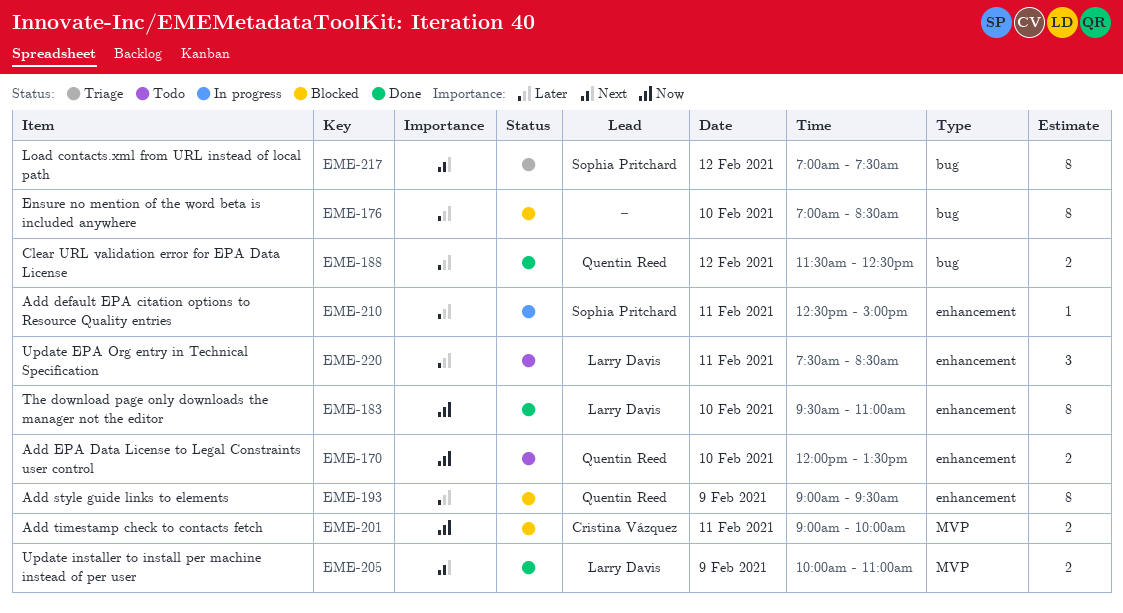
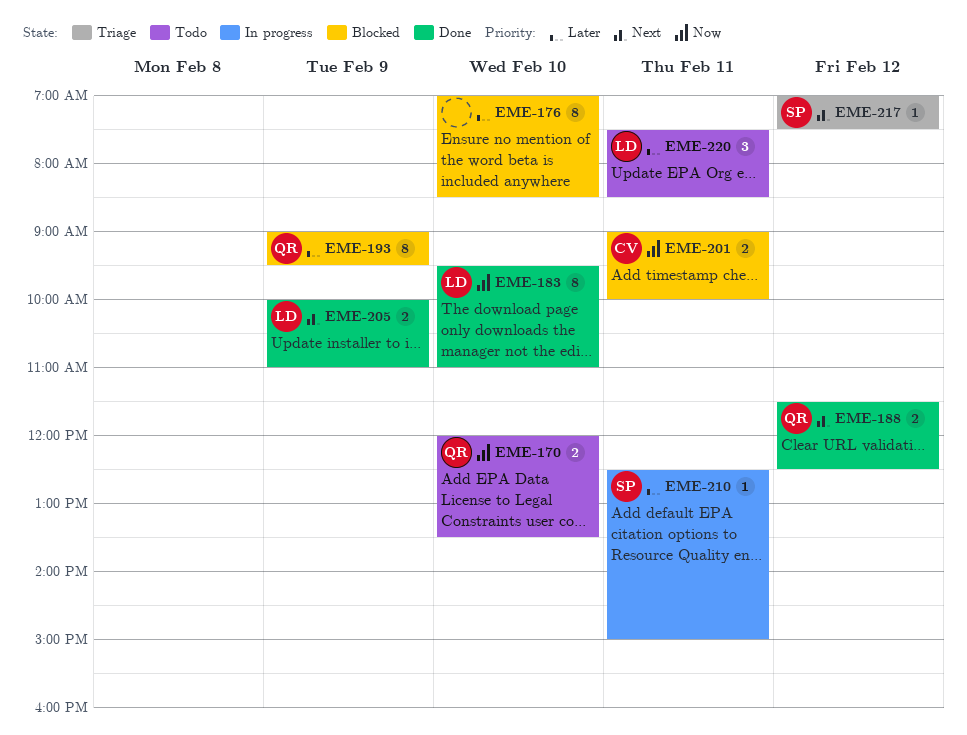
EME-188, priority: Later -> Next
EME-217, estimate: 8 -> 1

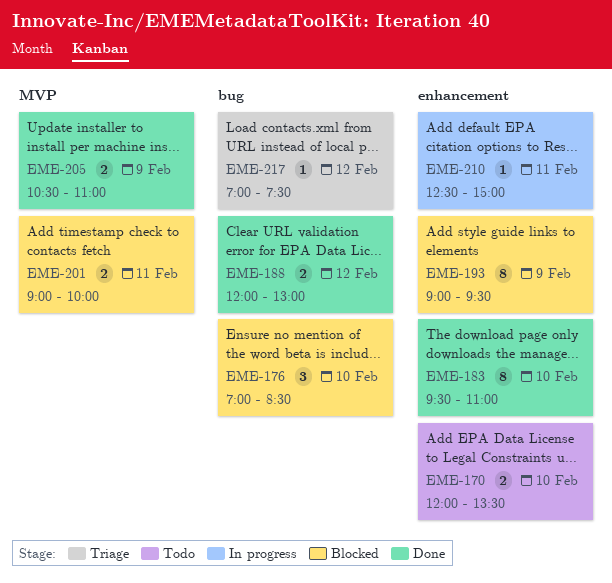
EME-176, estimate: 8 -> 3
EME-188, begins: 11:30 -> 12:00
EME-188, ends: 12:30 -> 13:00
EME-205, begins: 10:00 -> 10:30
EME-220: present -> none

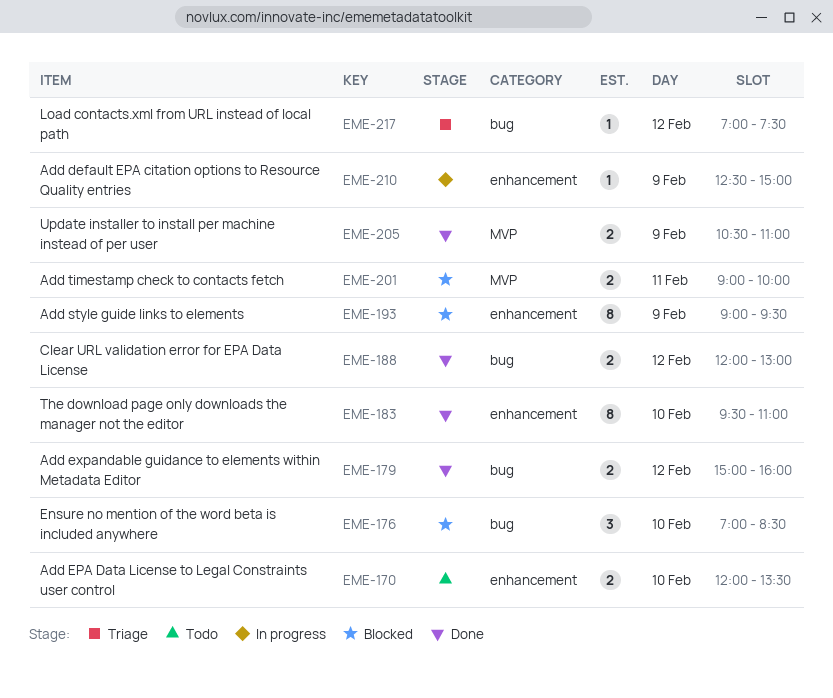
EME-179: none -> present
EME-210, day: Feb 11 -> Feb 9

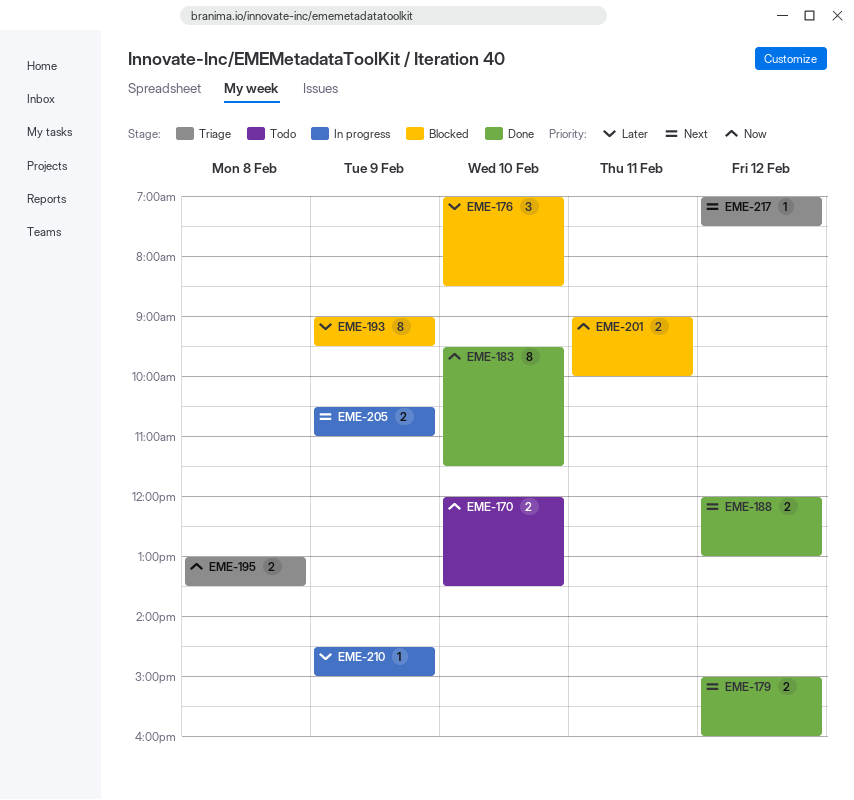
EME-183, ends: 11:00 -> 11:30
EME-195: none -> present
EME-205, status: Done -> In progress
EME-210, begins: 12:30 -> 14:30

